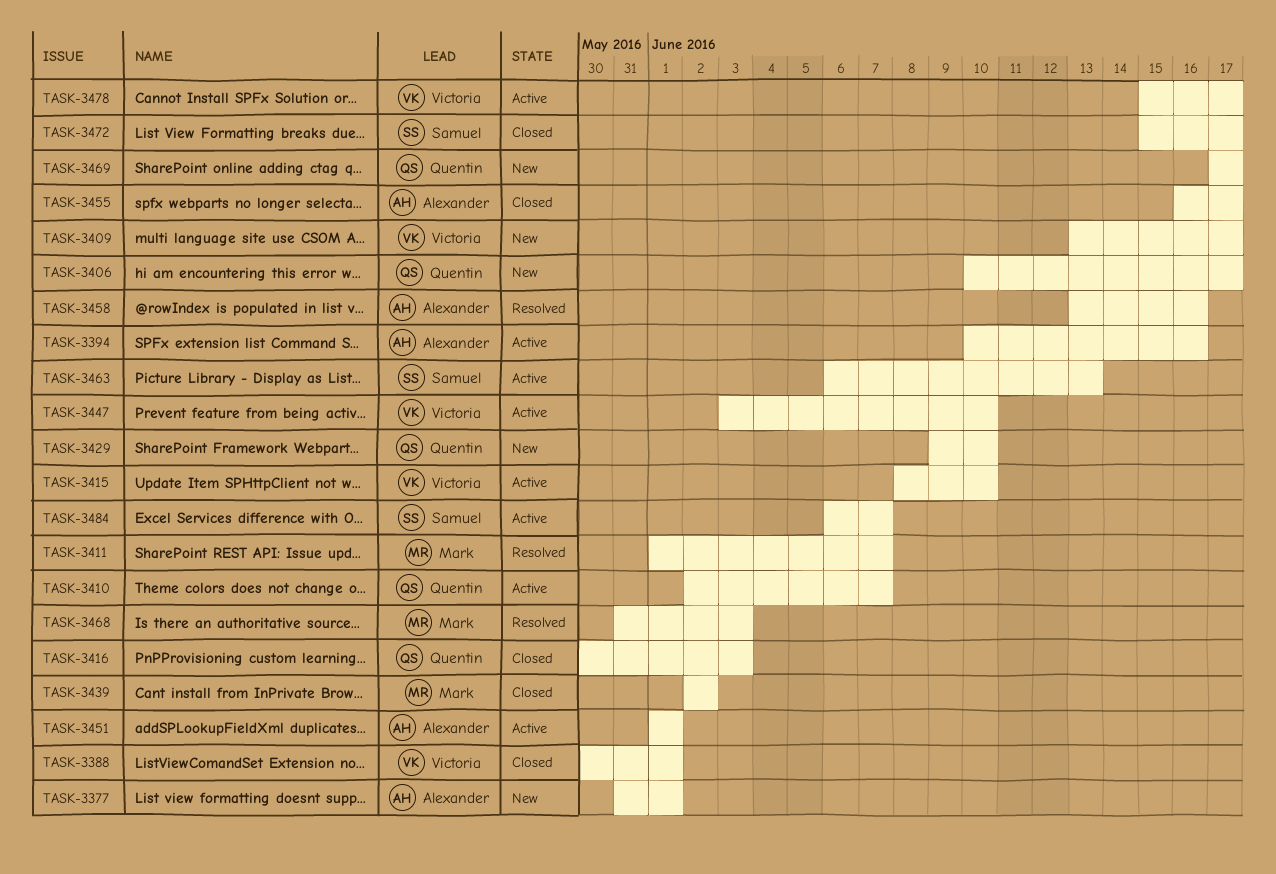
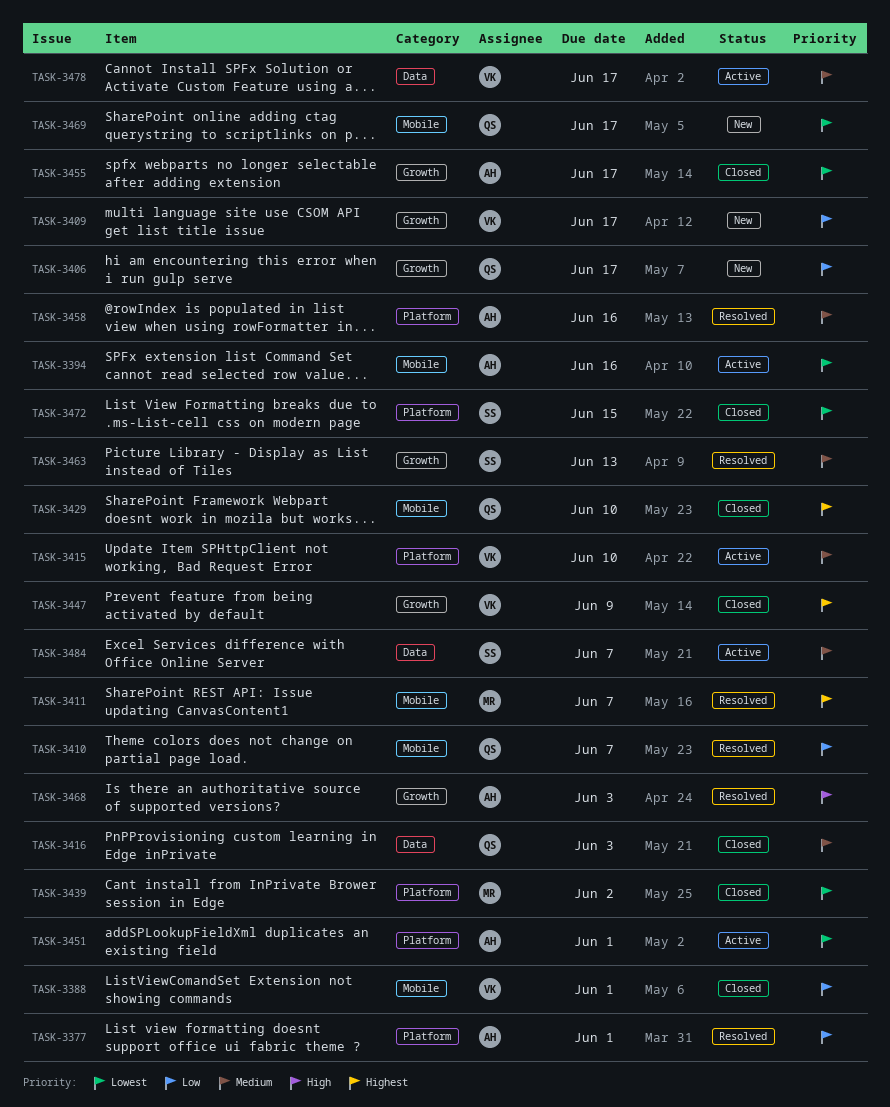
TASK-3377, status: New -> Resolved
TASK-3410, status: Active -> Resolved
TASK-3429, status: New -> Closed
TASK-3447, status: Active -> Closed
TASK-3447, due: Jun 10 -> Jun 9
TASK-3463, status: Active -> Resolved
TASK-3468, owner: Mark -> Alexander
TASK-3472, due: Jun 17 -> Jun 15

